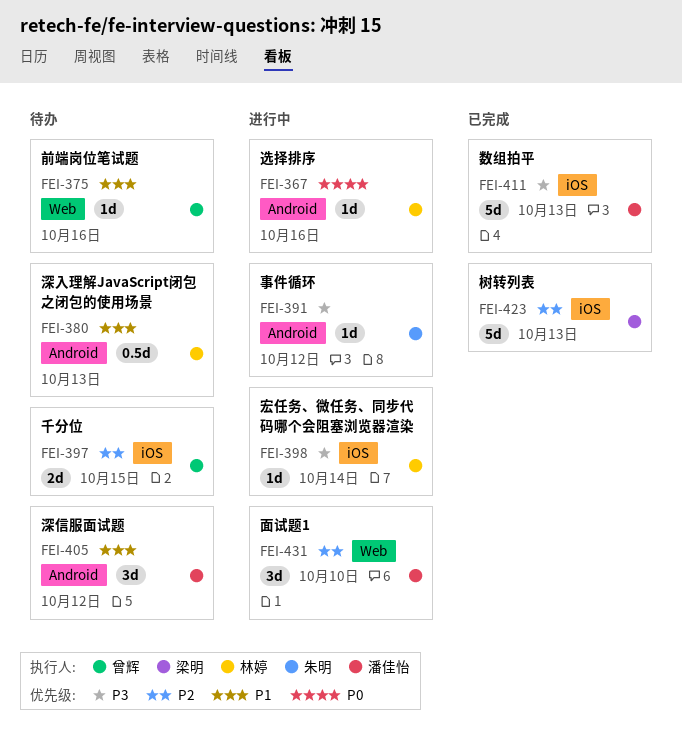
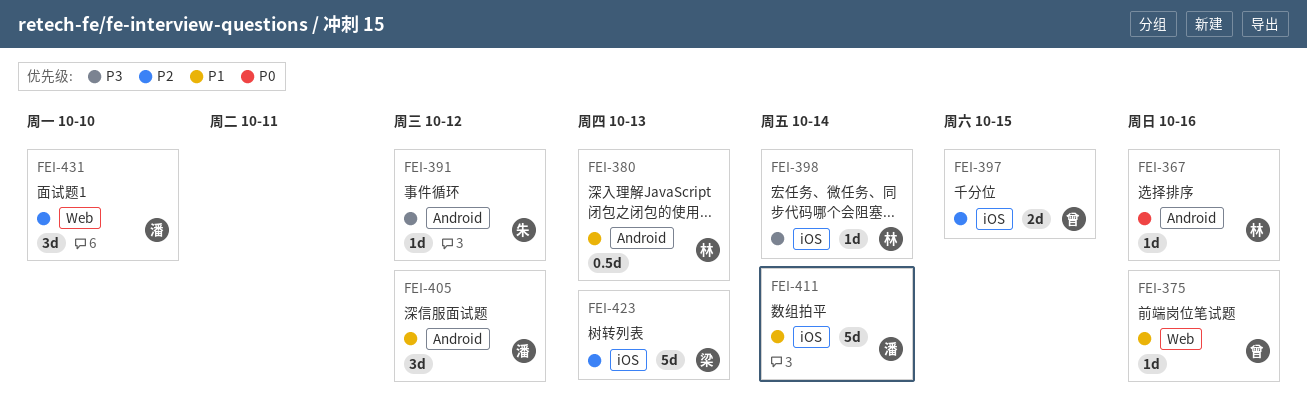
FEI-411, priority: P3 -> P1
FEI-411, due: Oct 13 -> Oct 14

